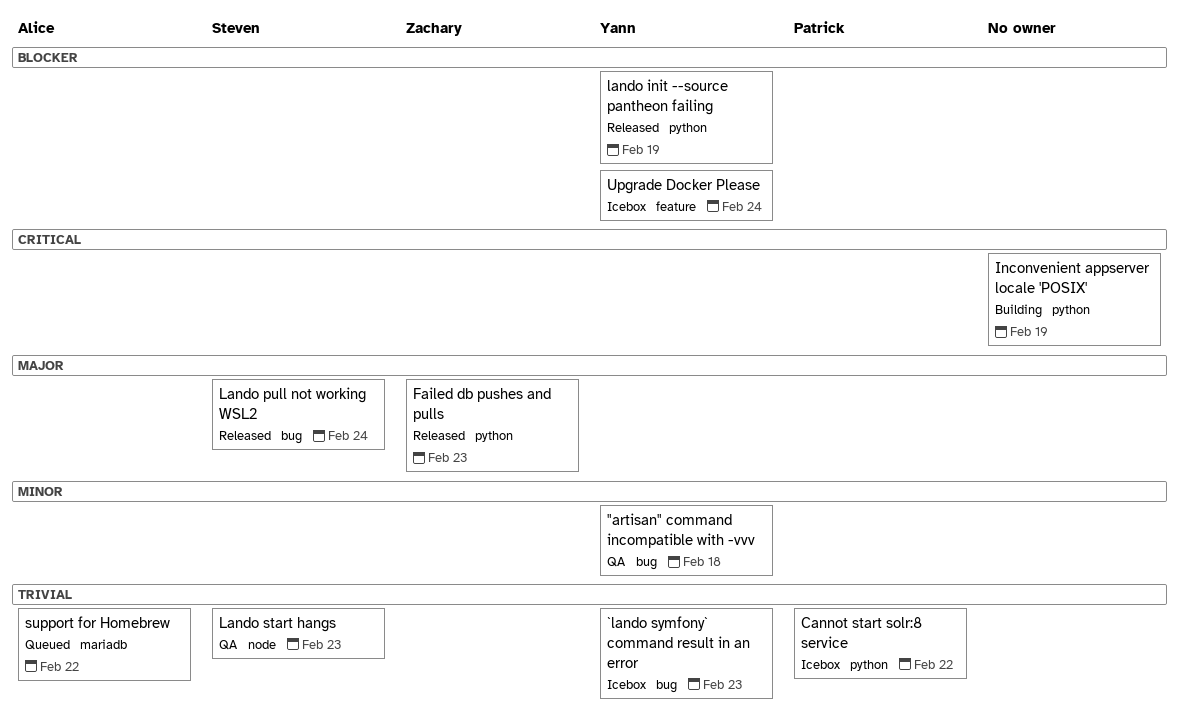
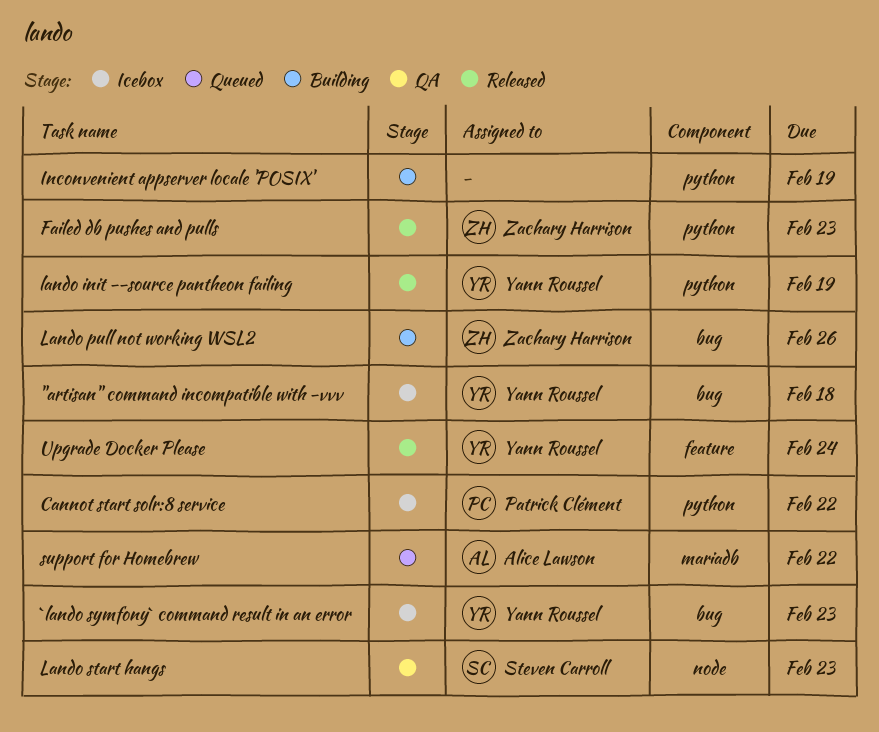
"artisan" command incompatible with -vvv, status: QA -> Icebox
Lando pull not working WSL2, status: Released -> Building
Lando pull not working WSL2, owner: Steven Carroll -> Zachary Harrison
Lando pull not working WSL2, due: Feb 24 -> Feb 26
Upgrade Docker Please, status: Icebox -> Released

